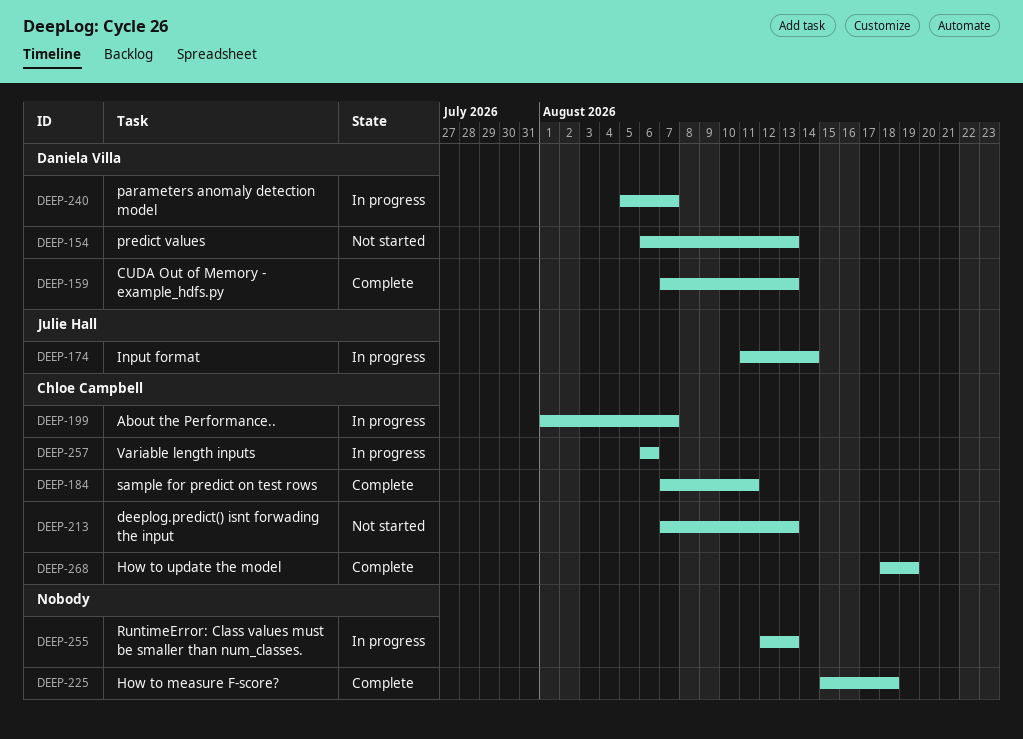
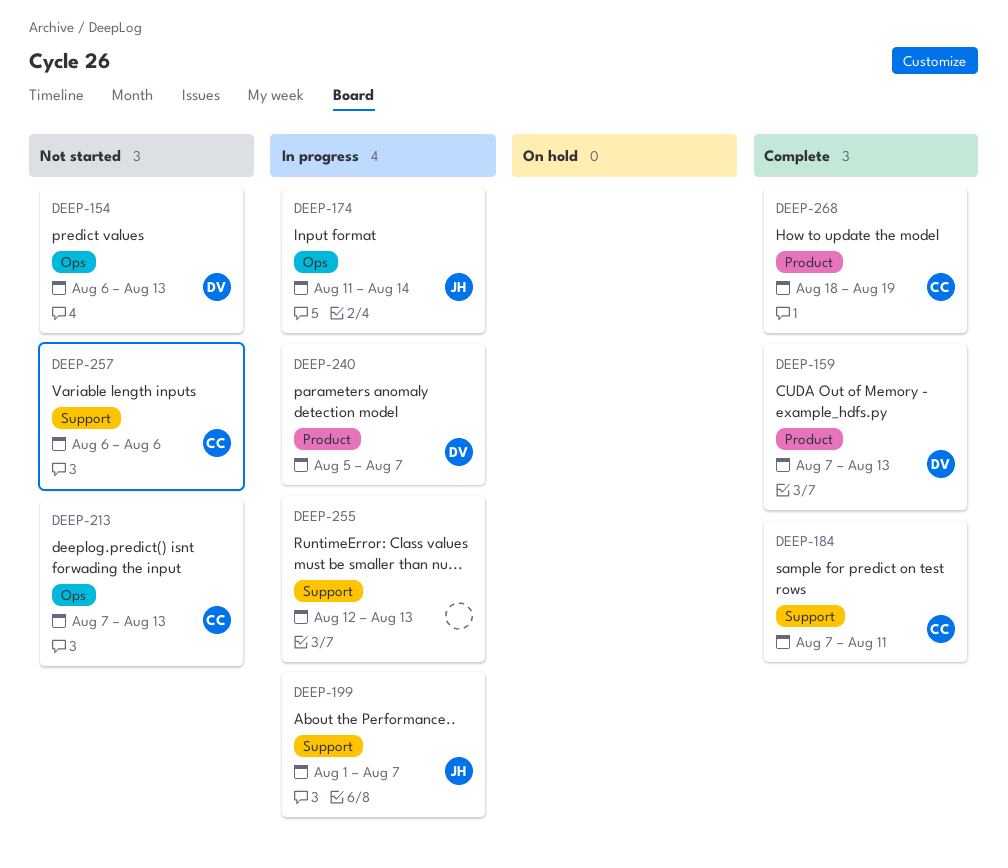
DEEP-199, owner: Chloe Campbell -> Julie Hall
DEEP-225: present -> none
DEEP-257, status: In progress -> Not started

